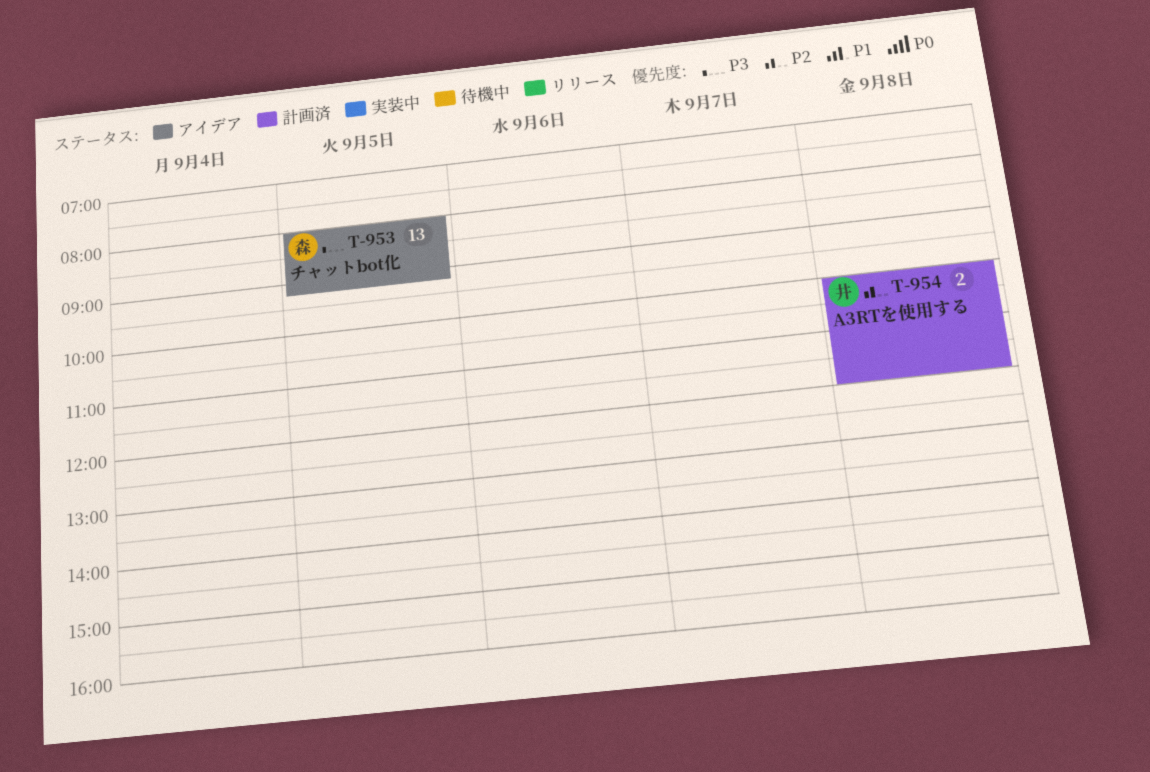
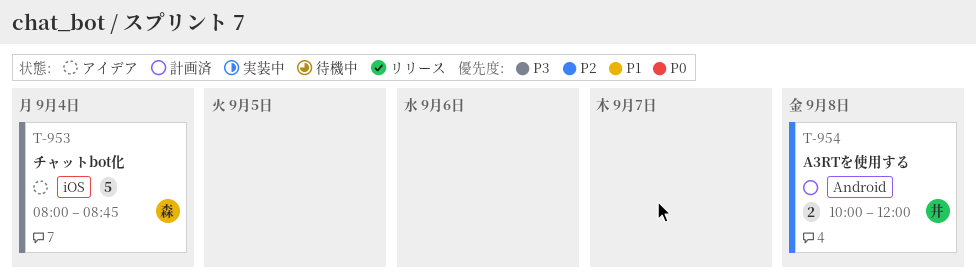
T-953, estimate: 13 -> 5
T-953, day: Sep 5 -> Sep 4
T-953, ends: 09:15 -> 08:45

